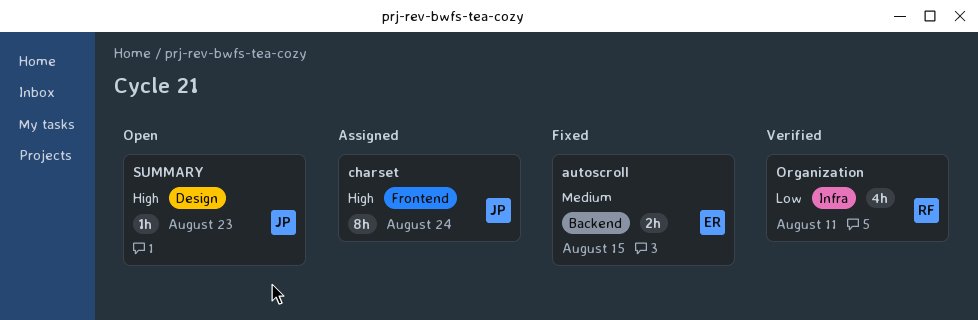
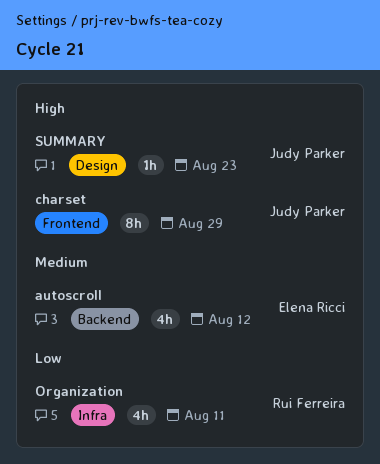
autoscroll, estimate: 2h -> 4h
autoscroll, due: Aug 15 -> Aug 12
charset, due: Aug 24 -> Aug 29

